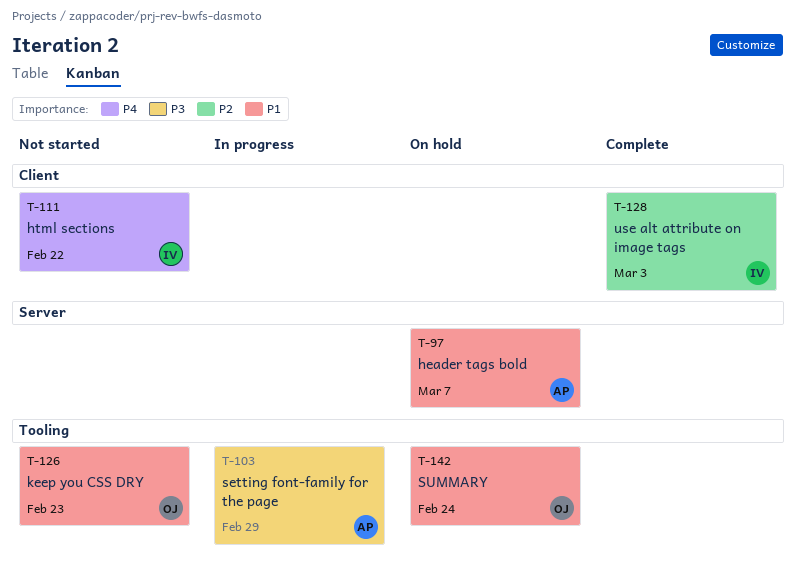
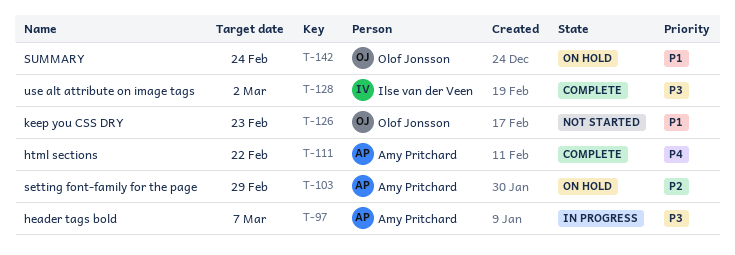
T-97, status: On hold -> In progress
T-97, priority: P1 -> P3
T-103, status: In progress -> On hold
T-103, priority: P3 -> P2
T-111, status: Not started -> Complete
T-111, owner: Ilse van der Veen -> Amy Pritchard
T-128, priority: P2 -> P3
T-128, due: Mar 3 -> Mar 2

